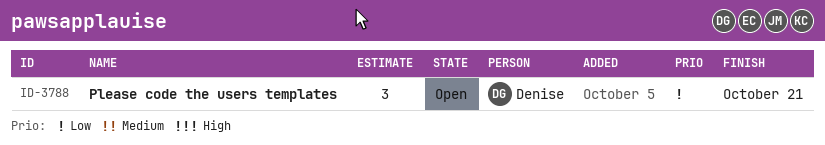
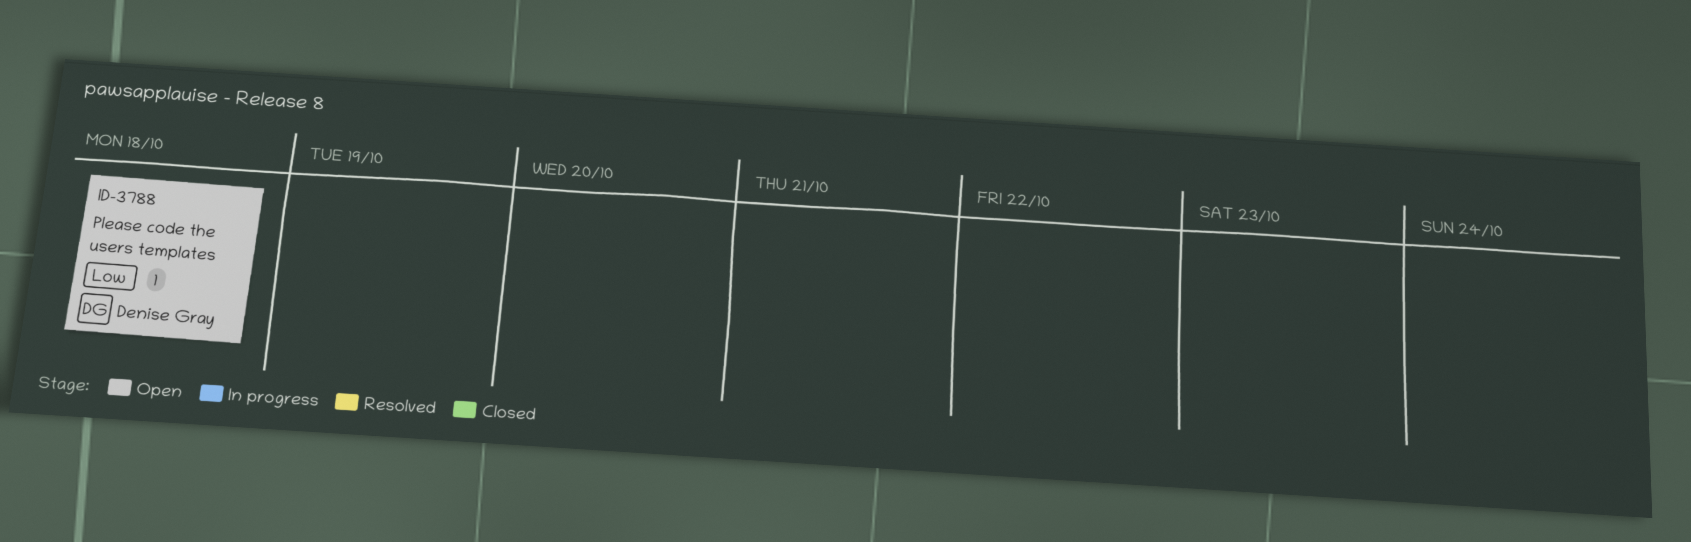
ID-3788, estimate: 3 -> 1
ID-3788, due: Oct 21 -> Oct 18

